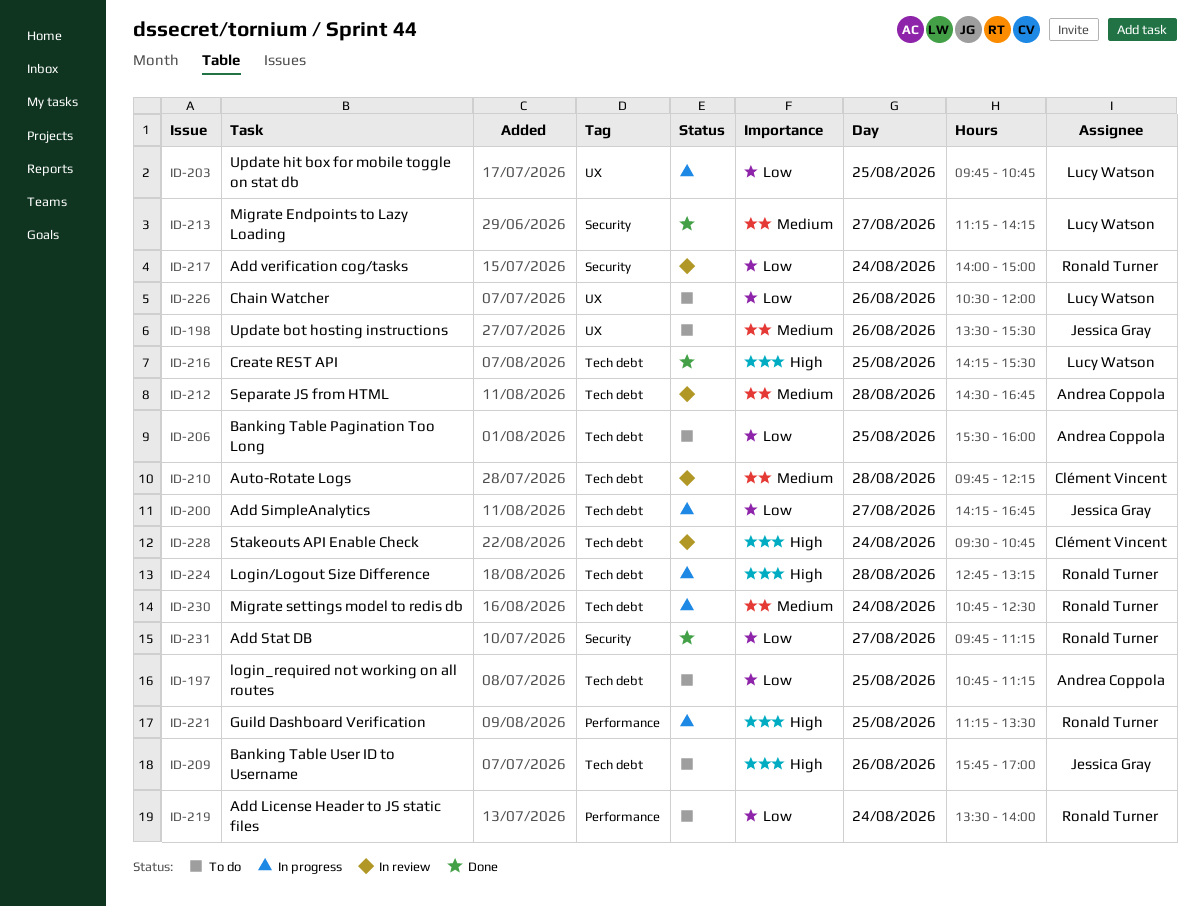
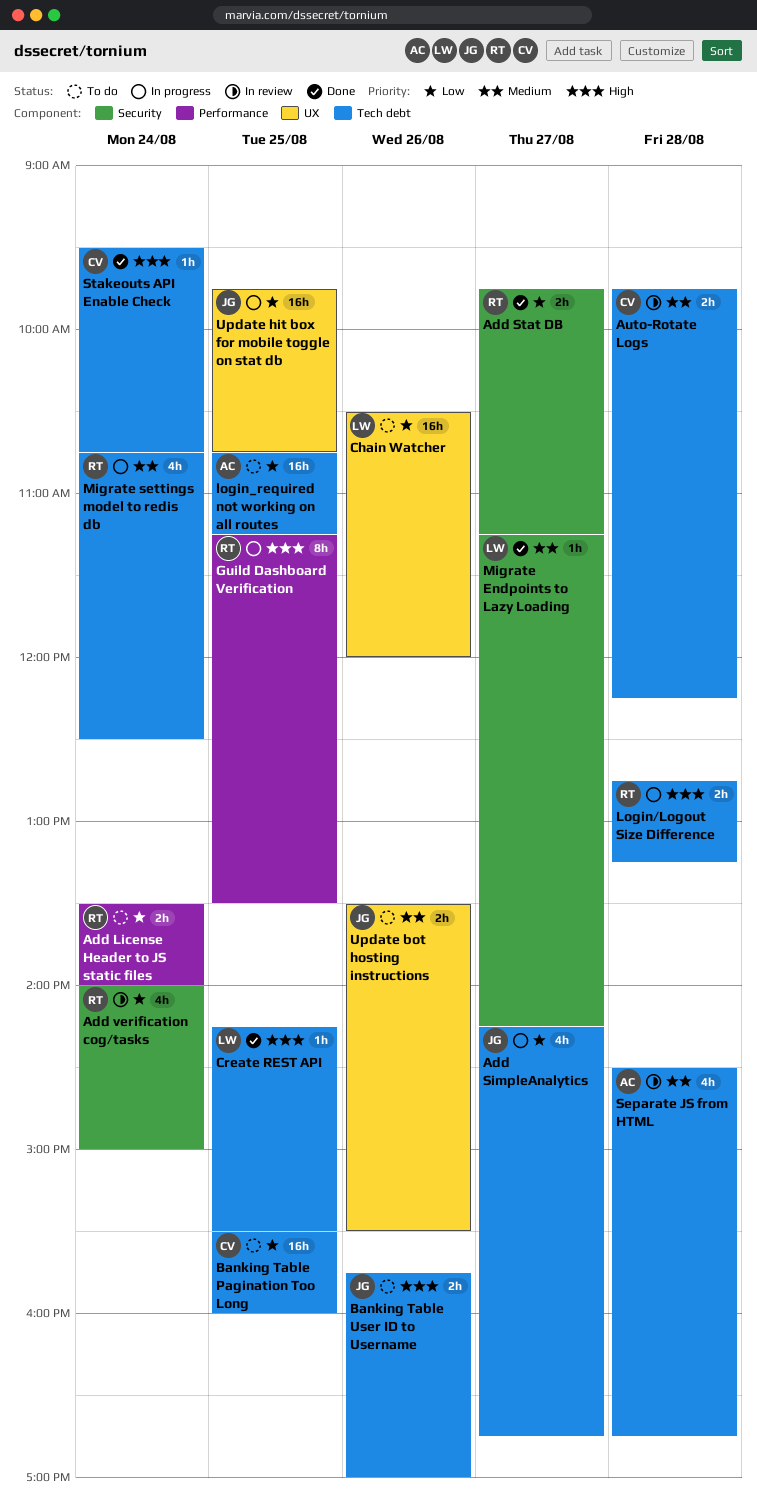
Banking Table Pagination Too Long, owner: Andrea Coppola -> Clément Vincent
Stakeouts API Enable Check, status: In review -> Done
Update hit box for mobile toggle on stat db, owner: Lucy Watson -> Jessica Gray

